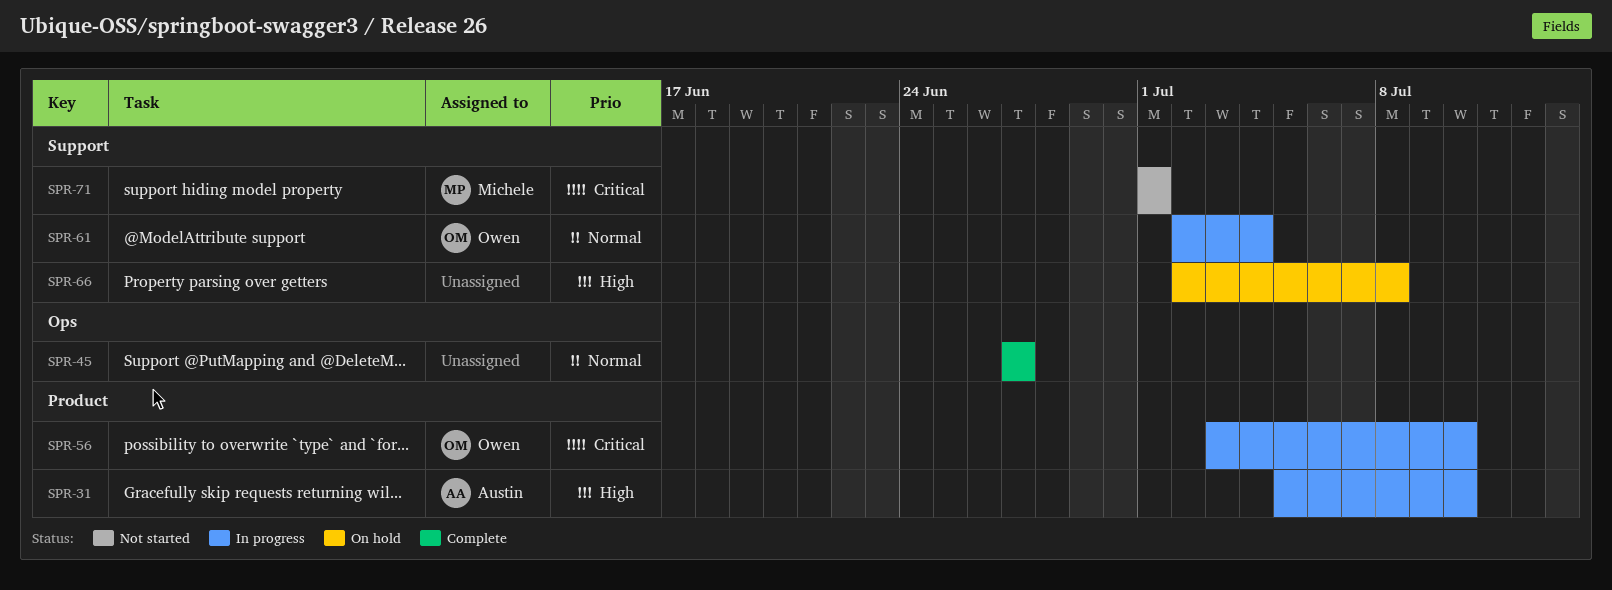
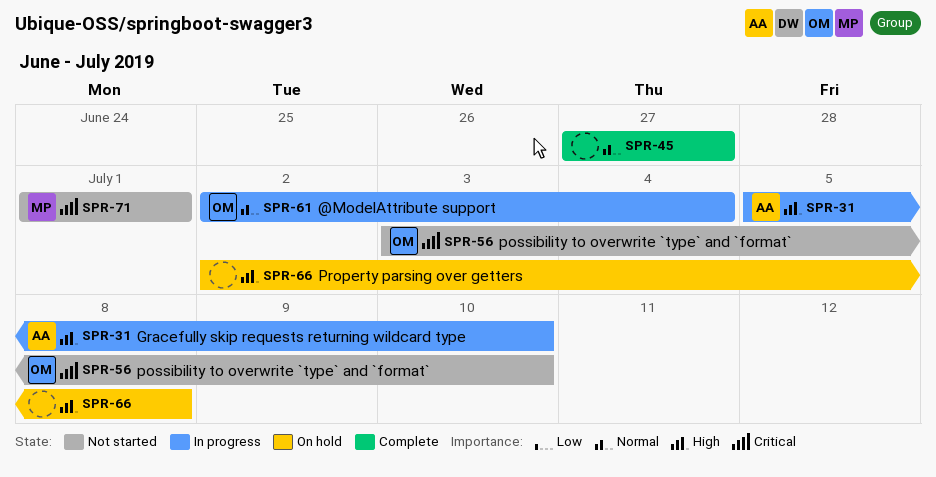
SPR-56, status: In progress -> Not started

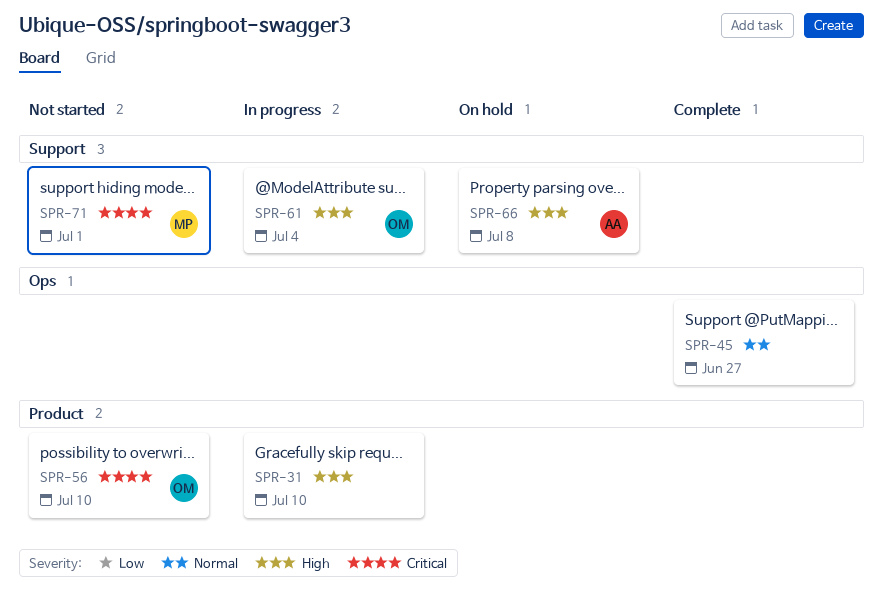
SPR-31, owner: AA -> none
SPR-61, priority: Normal -> High
SPR-66, owner: none -> AA

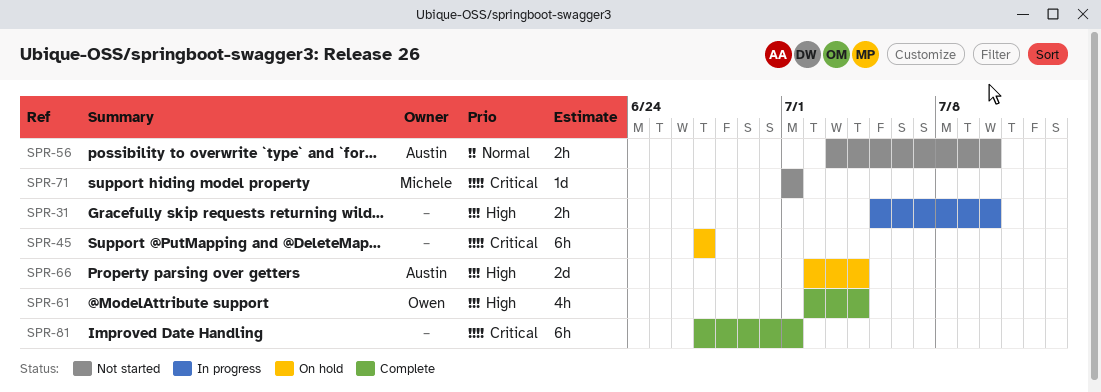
SPR-45, status: Complete -> On hold
SPR-45, priority: Normal -> Critical
SPR-56, owner: Owen -> Austin
SPR-56, priority: Critical -> Normal
SPR-61, status: In progress -> Complete
SPR-66, due: Jul 8 -> Jul 4
SPR-81: none -> present

